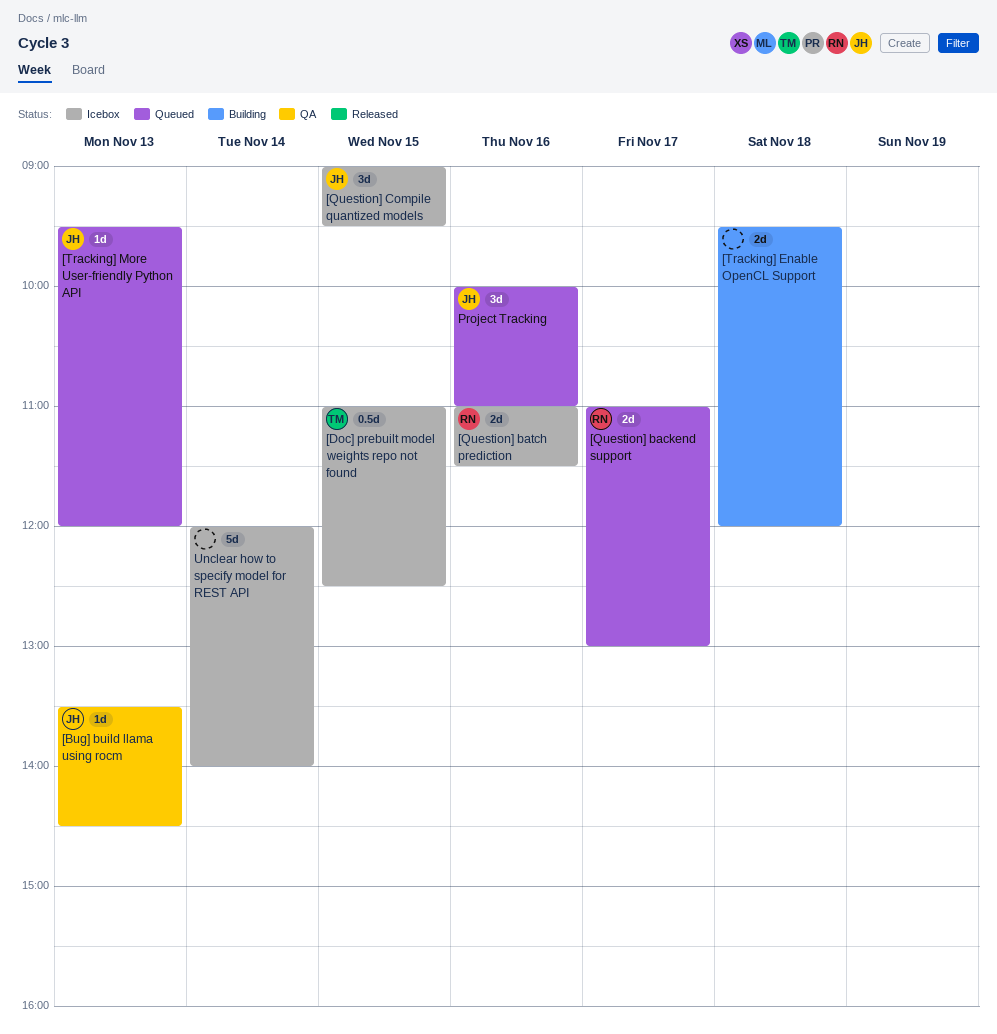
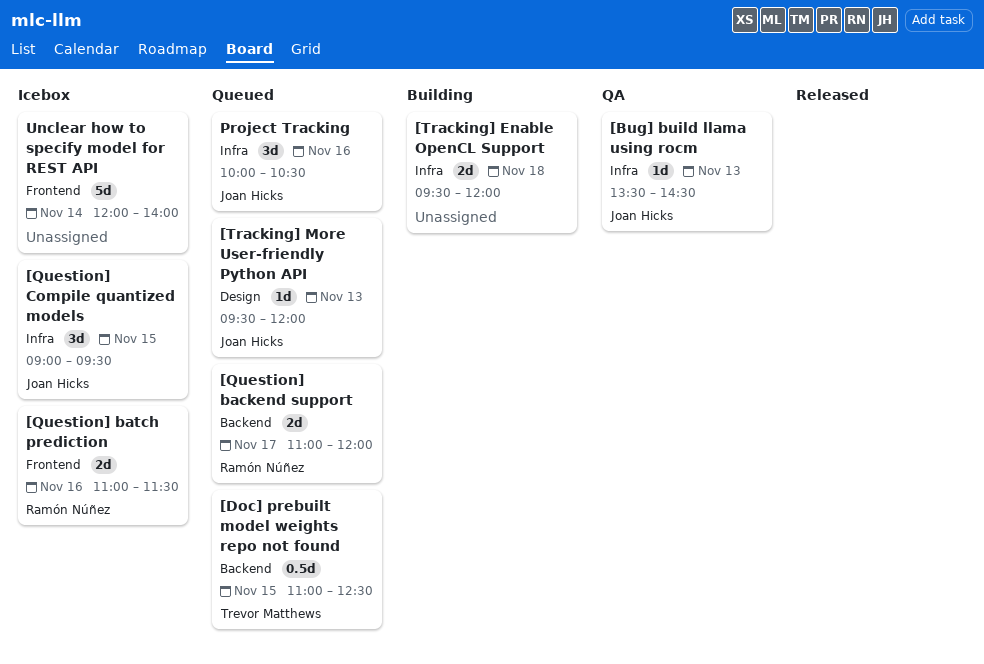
[Doc] prebuilt model weights repo not found, status: Icebox -> Queued
[Question] backend support, ends: 13:00 -> 12:00
Project Tracking, ends: 11:00 -> 10:30

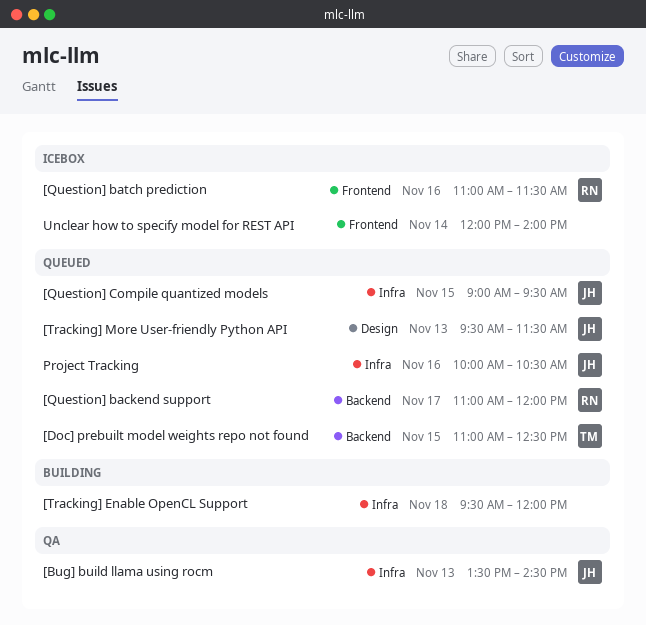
[Question] Compile quantized models, status: Icebox -> Queued
[Tracking] More User-friendly Python API, ends: 12:00 -> 11:30

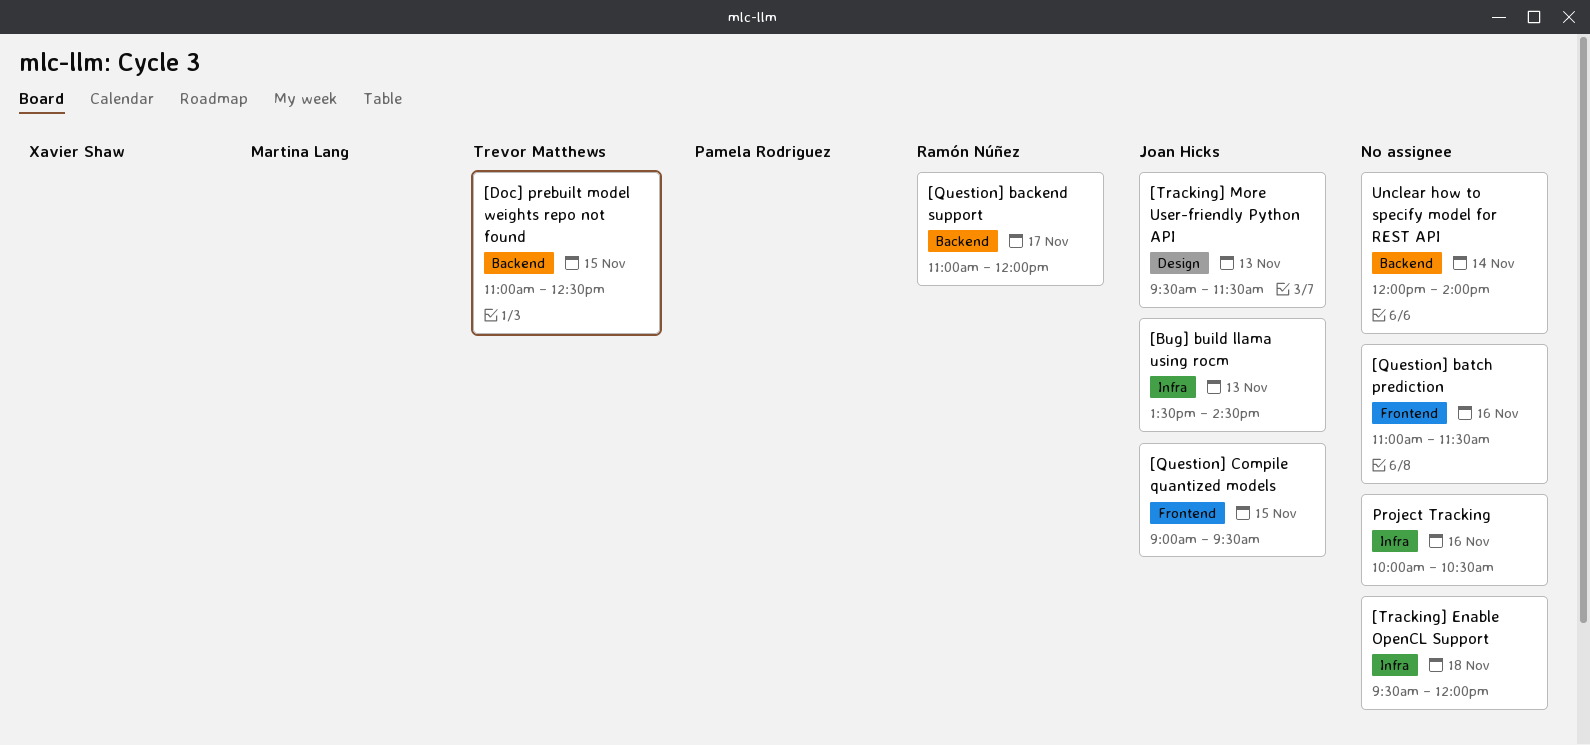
[Question] batch prediction, owner: Ramón Núñez -> none
[Question] Compile quantized models, label: Infra -> Frontend
Project Tracking, owner: Joan Hicks -> none
Unclear how to specify model for REST API, label: Frontend -> Backend

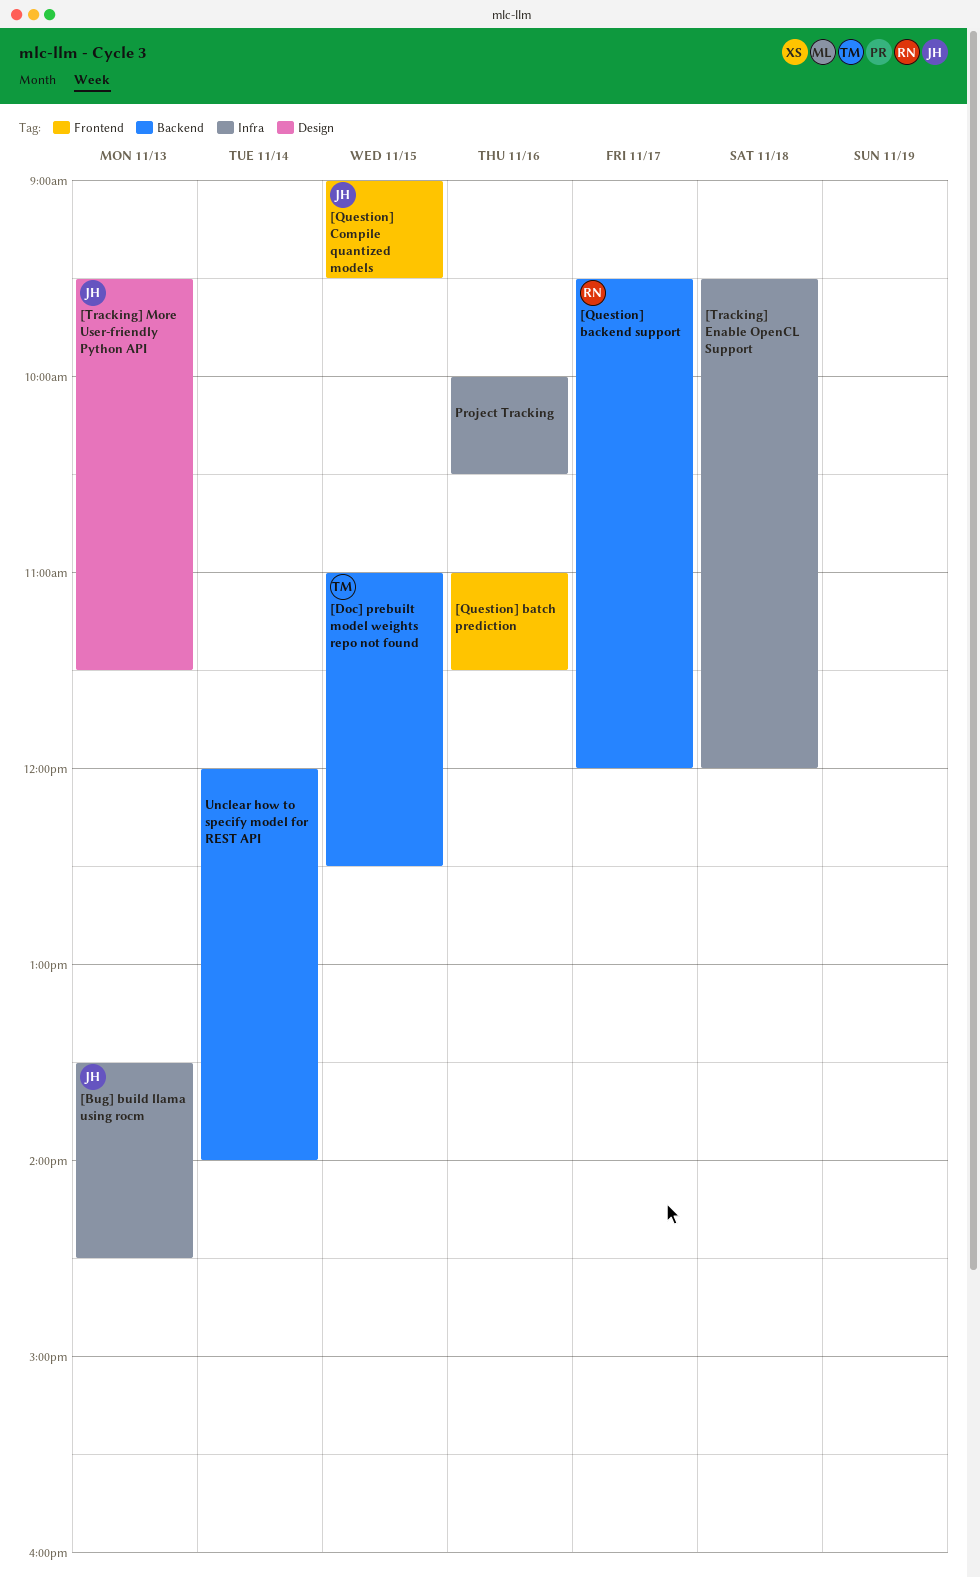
[Question] backend support, begins: 11:00 -> 09:30

